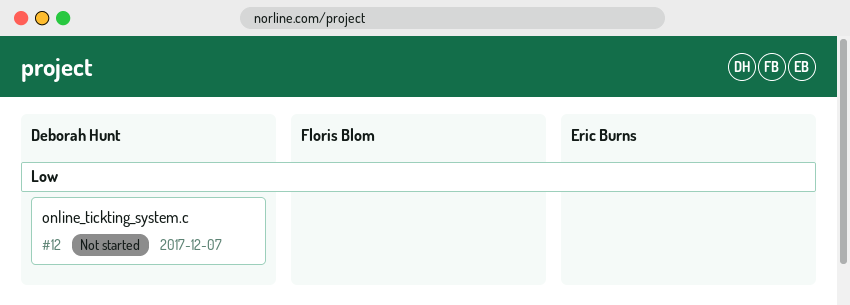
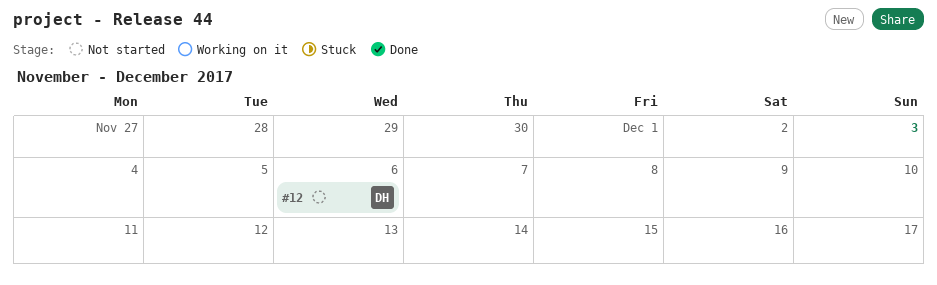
#12, due: Dec 7 -> Dec 6

